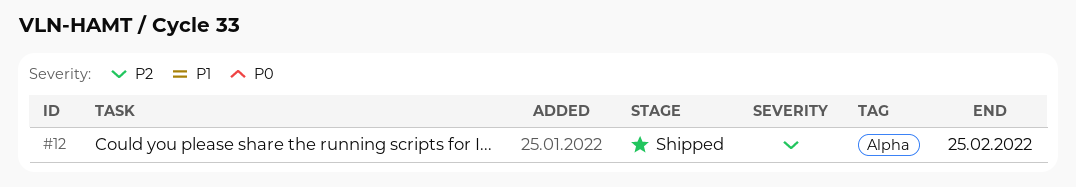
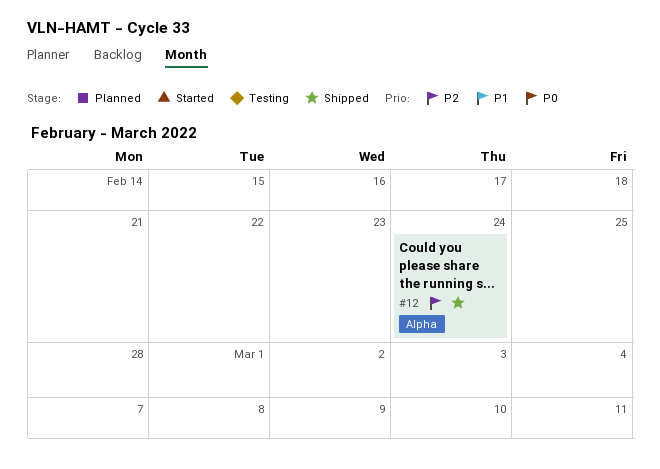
#12, due: Feb 25 -> Feb 24

